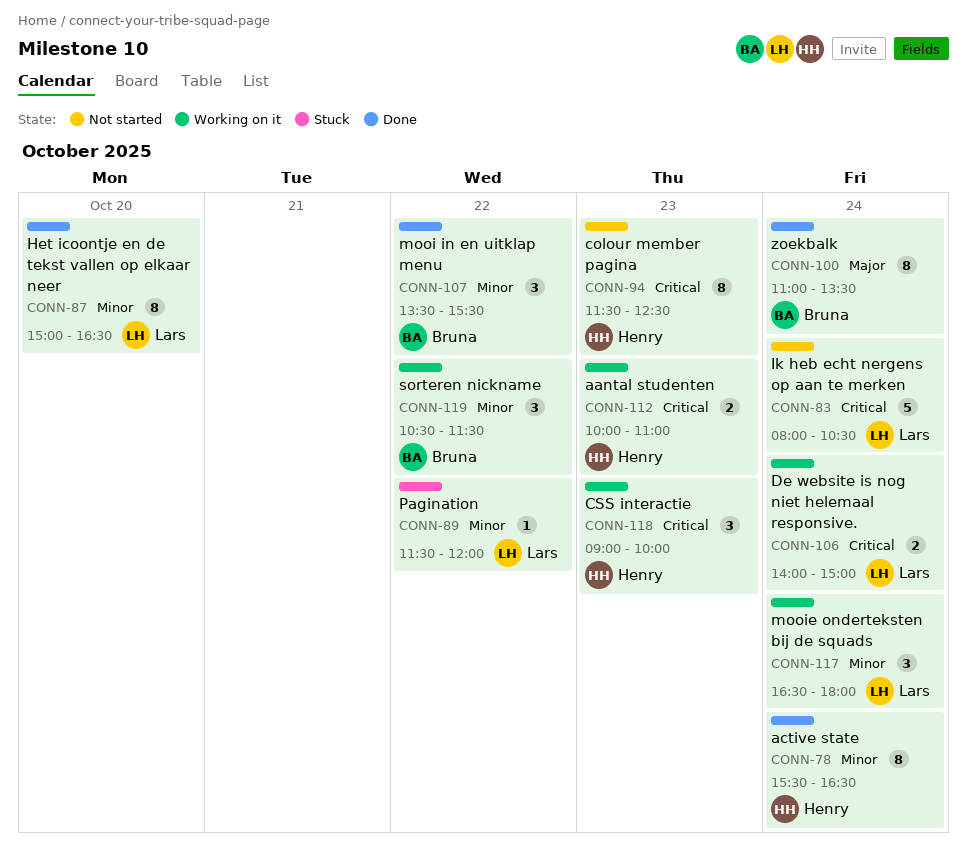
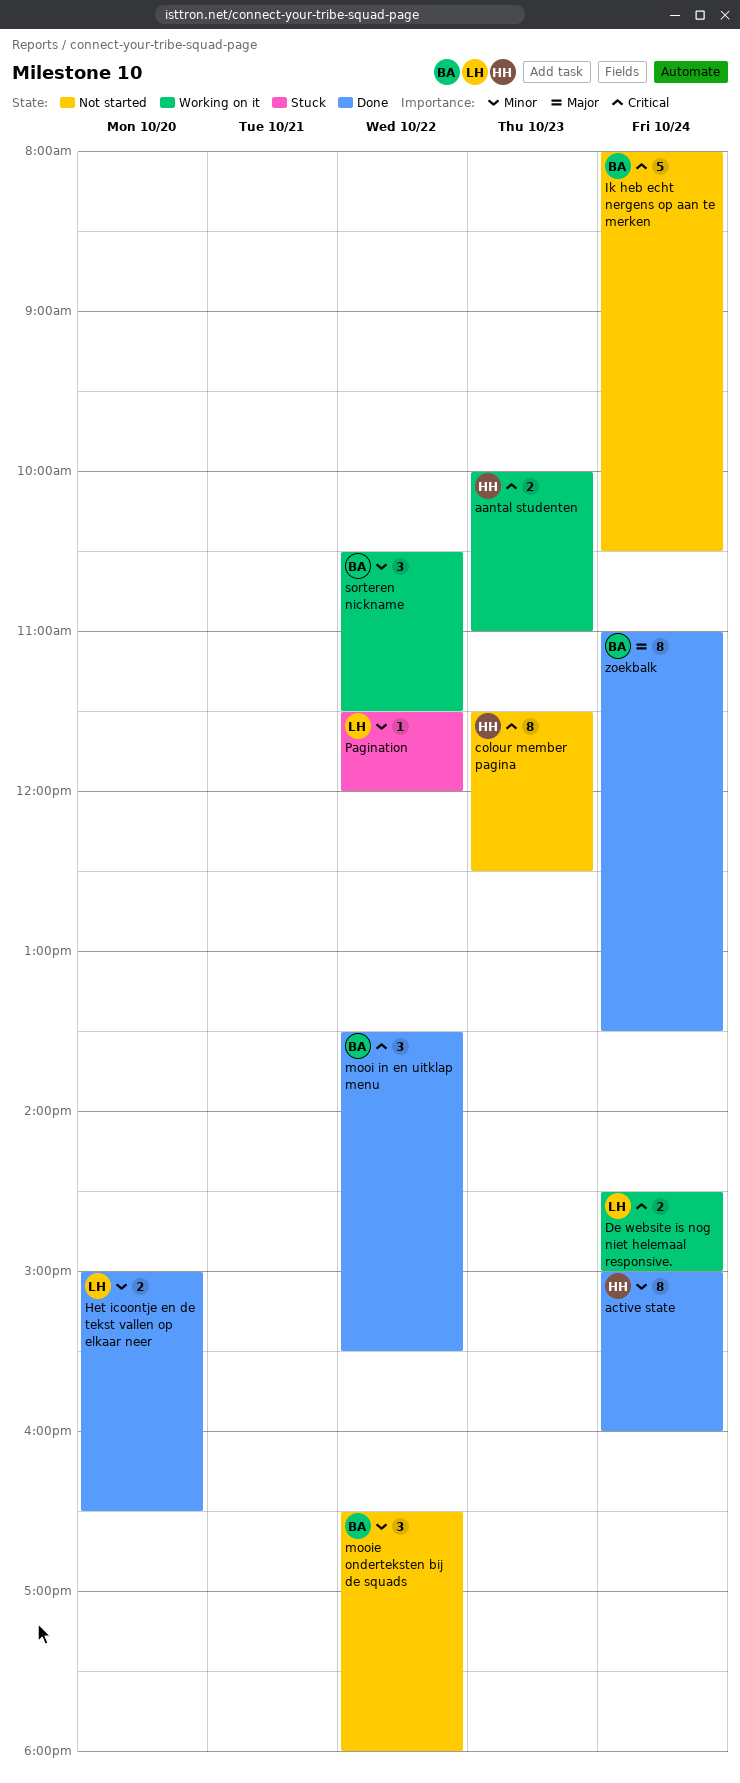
active state, begins: 15:30 -> 15:00
active state, ends: 16:30 -> 16:00
CSS interactie: present -> none
De website is nog niet helemaal responsive., begins: 14:00 -> 14:30
Het icoontje en de tekst vallen op elkaar neer, estimate: 8 -> 2
Ik heb echt nergens op aan te merken, owner: Lars -> Bruna
mooi in en uitklap menu, priority: Minor -> Critical
mooie onderteksten bij de squads, status: Working on it -> Not started
mooie onderteksten bij de squads, owner: Lars -> Bruna
mooie onderteksten bij de squads, day: Oct 24 -> Oct 22

